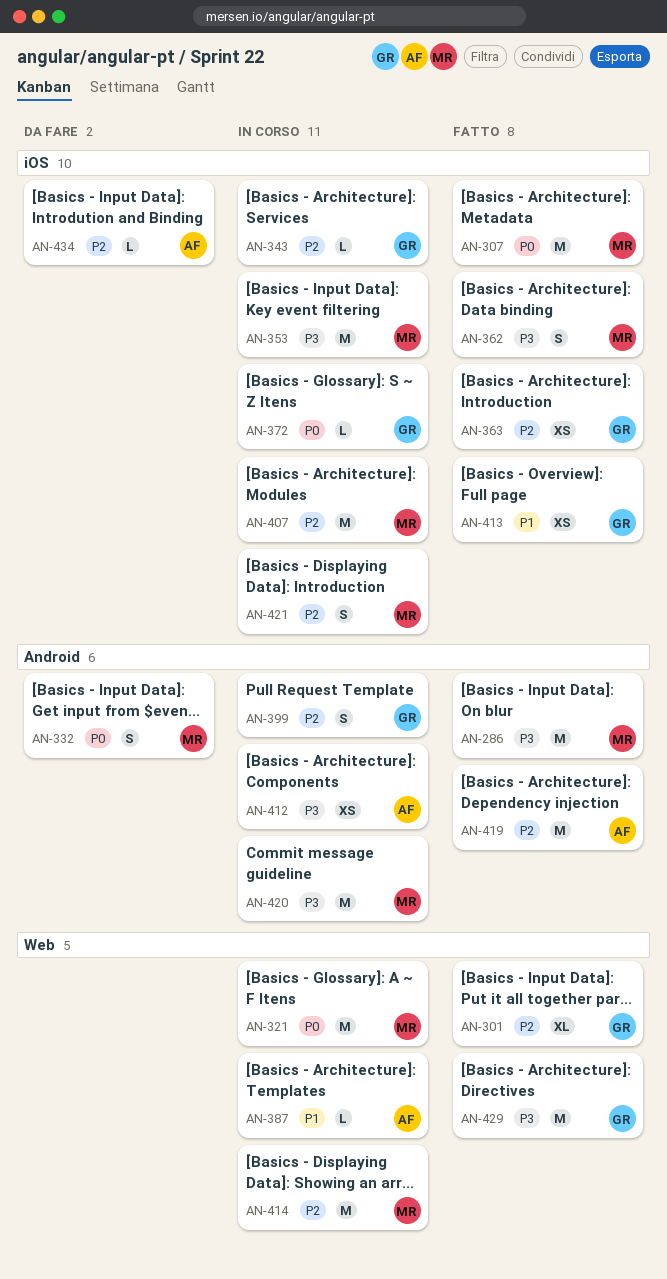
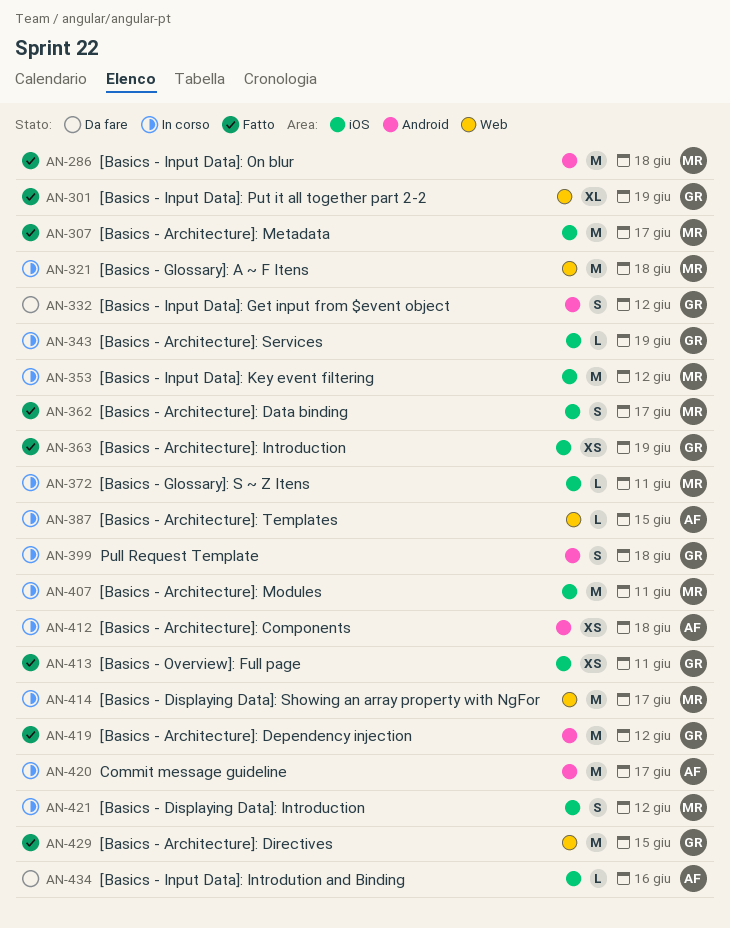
AN-332, owner: MR -> GR
AN-372, owner: GR -> MR
AN-419, owner: AF -> GR
AN-420, owner: MR -> AF

